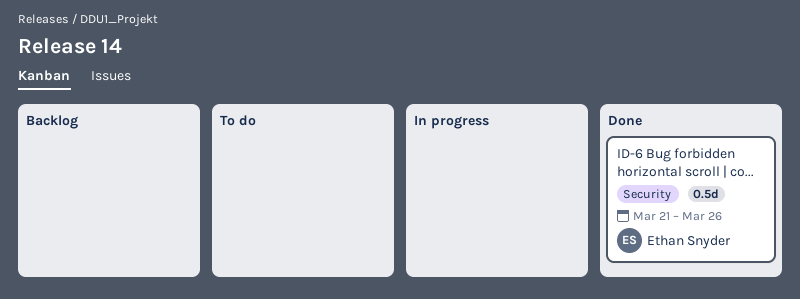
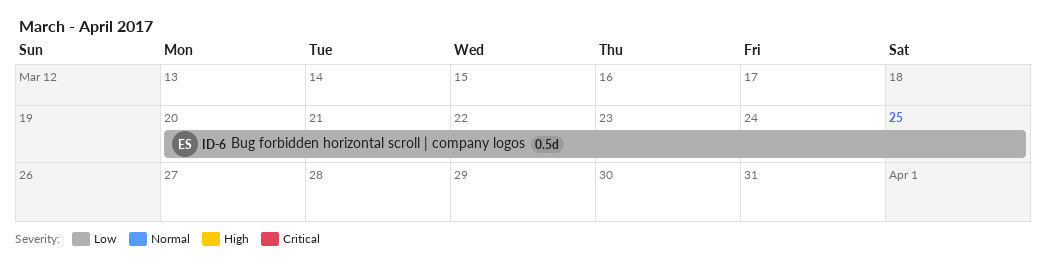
ID-6, start: Mar 21 -> Mar 20
ID-6, due: Mar 26 -> Mar 25

